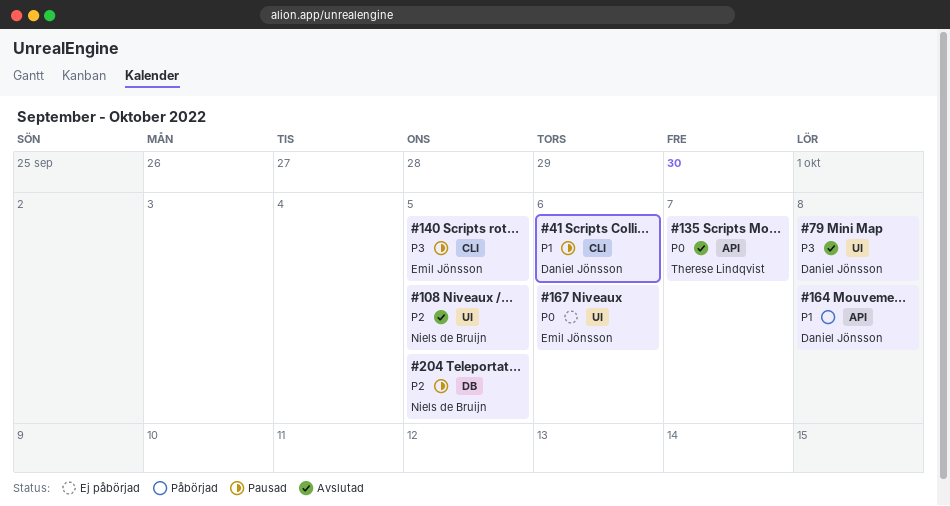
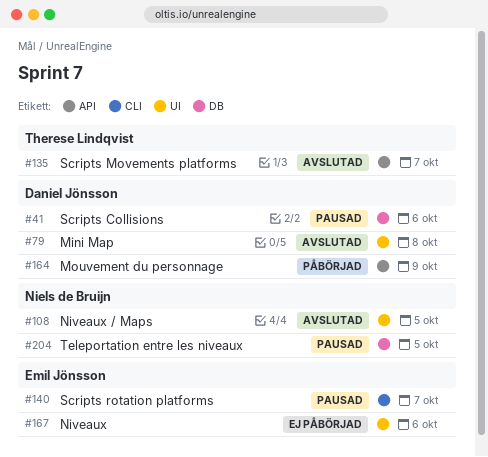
#41, label: CLI -> DB
#140, due: Oct 5 -> Oct 7
#164, due: Oct 8 -> Oct 9

